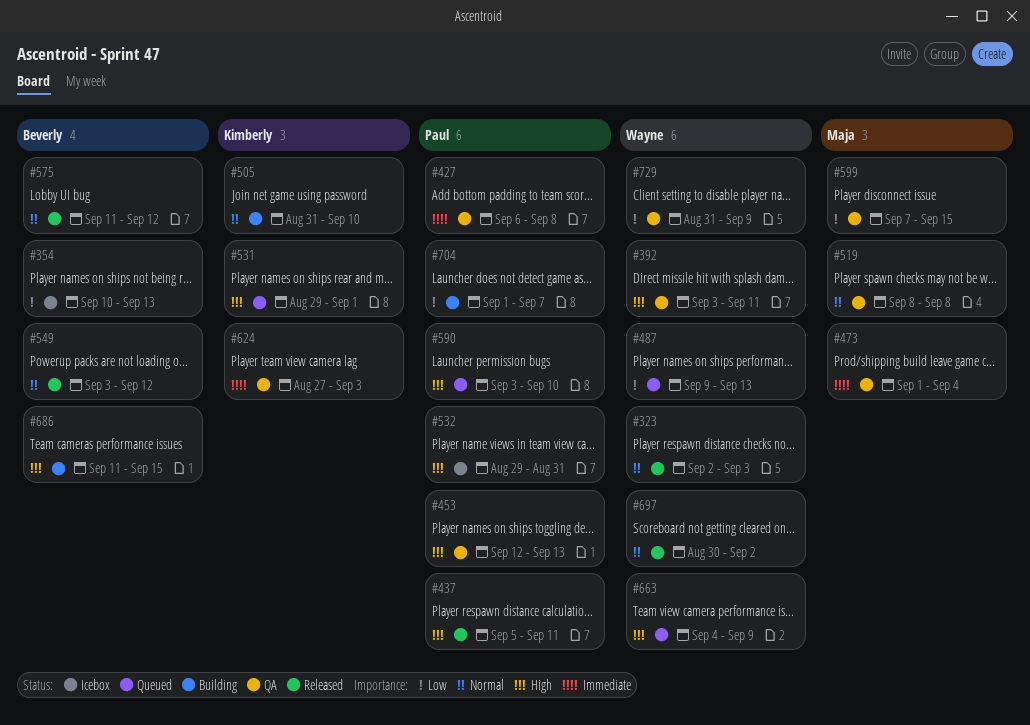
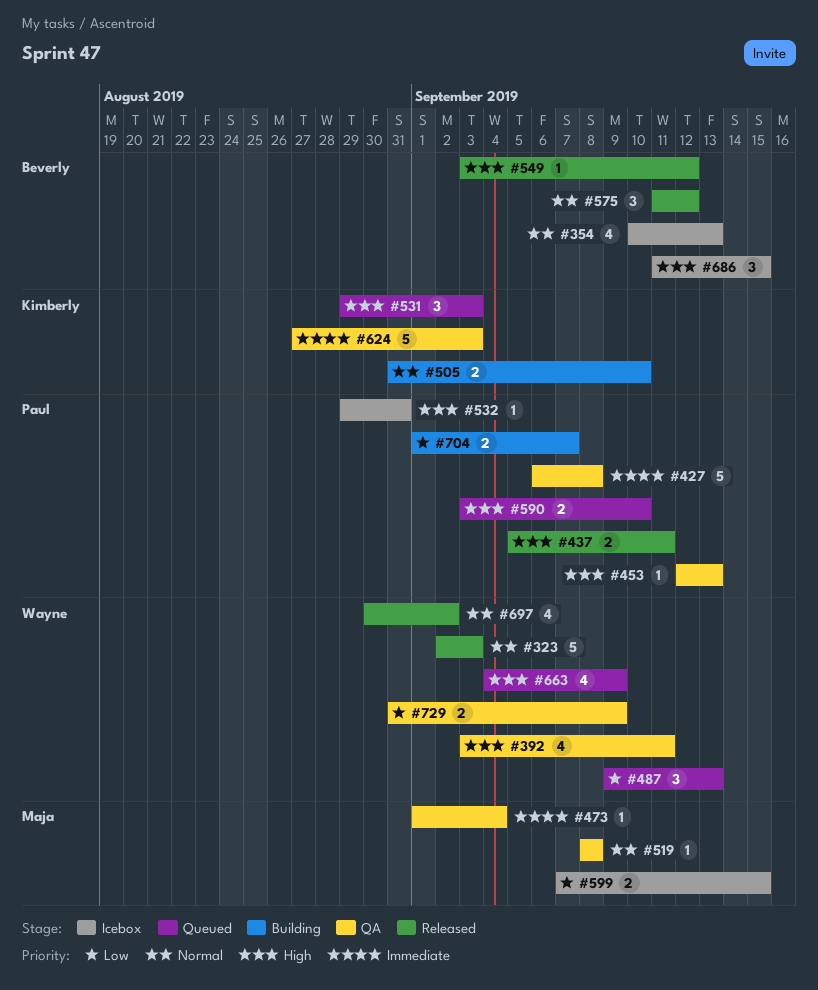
#354, priority: Low -> Normal
#531, due: Sep 1 -> Sep 3
#549, priority: Normal -> High
#599, status: QA -> Icebox
#686, status: Building -> Icebox

